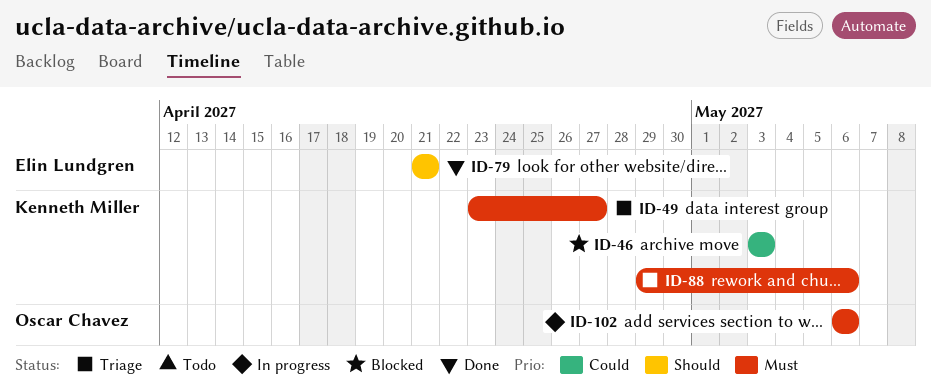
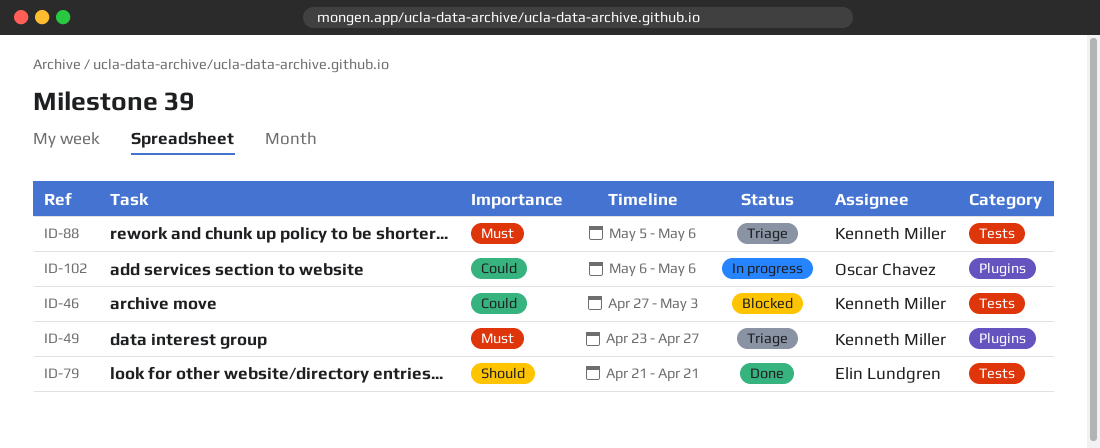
ID-46, start: May 3 -> Apr 27
ID-88, start: Apr 29 -> May 5
ID-102, priority: Must -> Could

